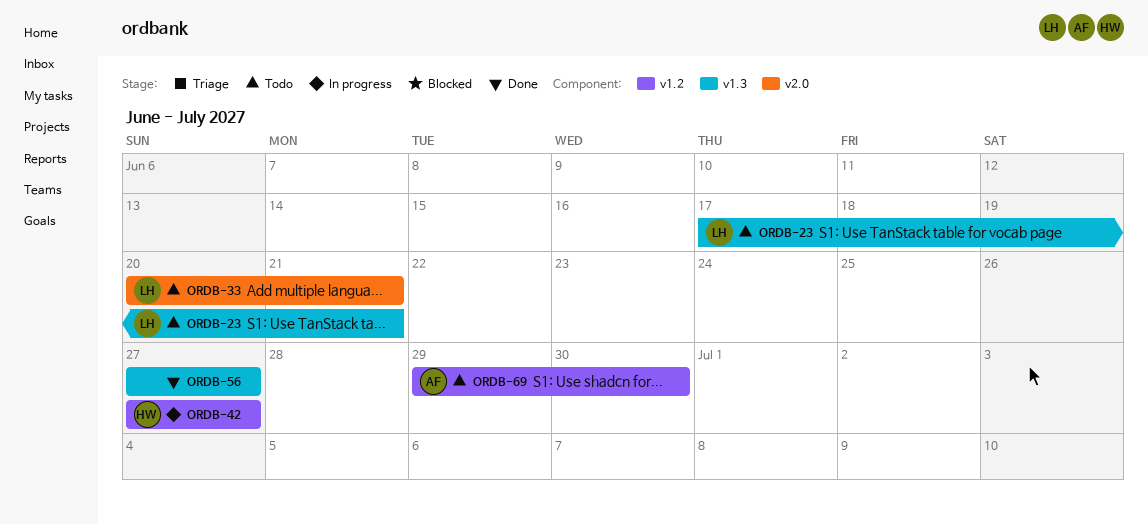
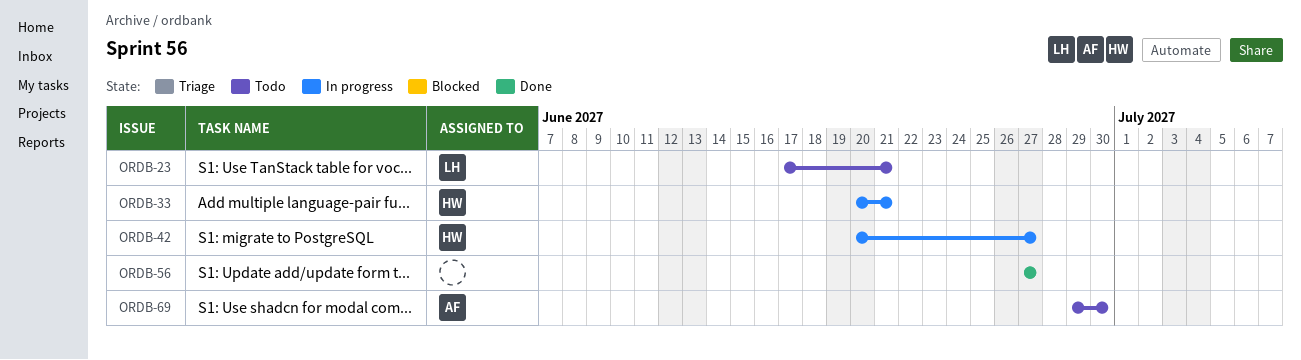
ORDB-33, status: Todo -> In progress
ORDB-33, owner: LH -> HW
ORDB-42, start: Jun 27 -> Jun 20

